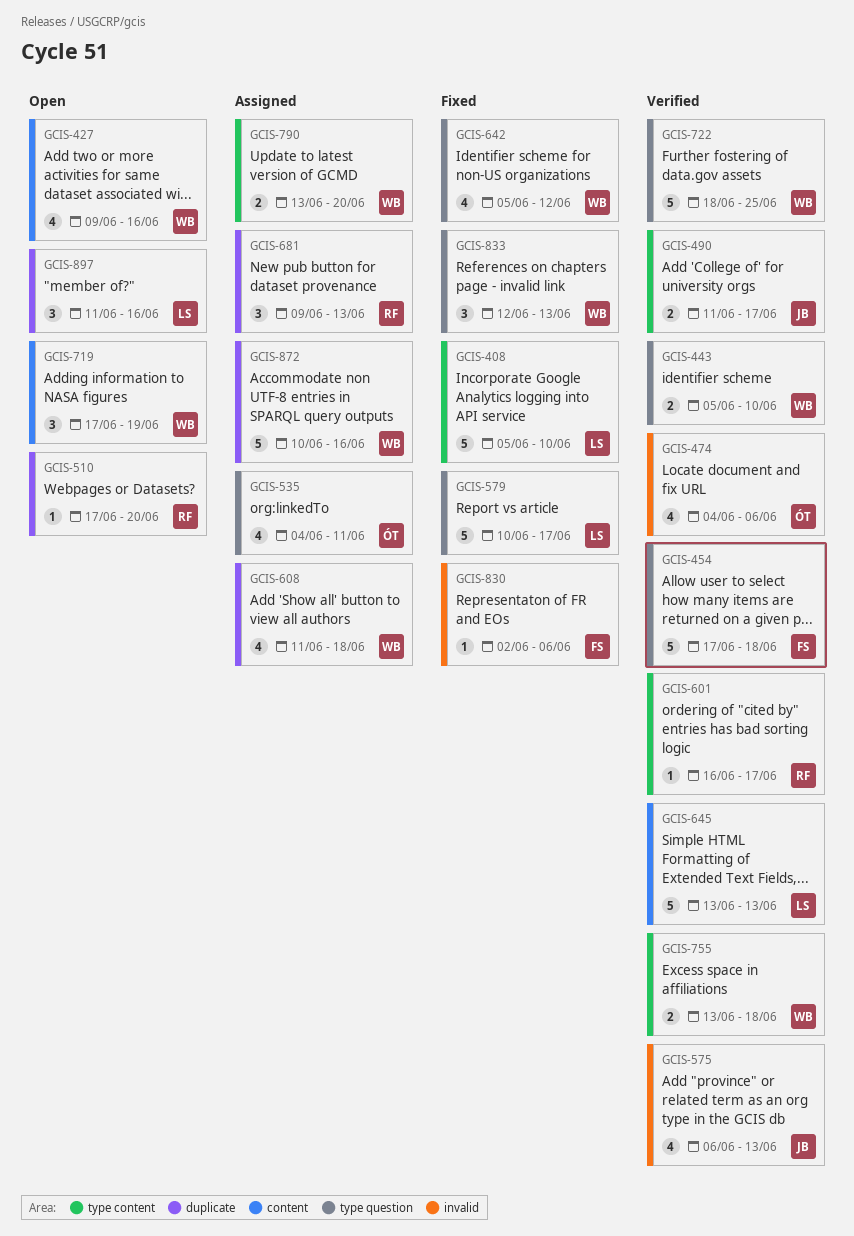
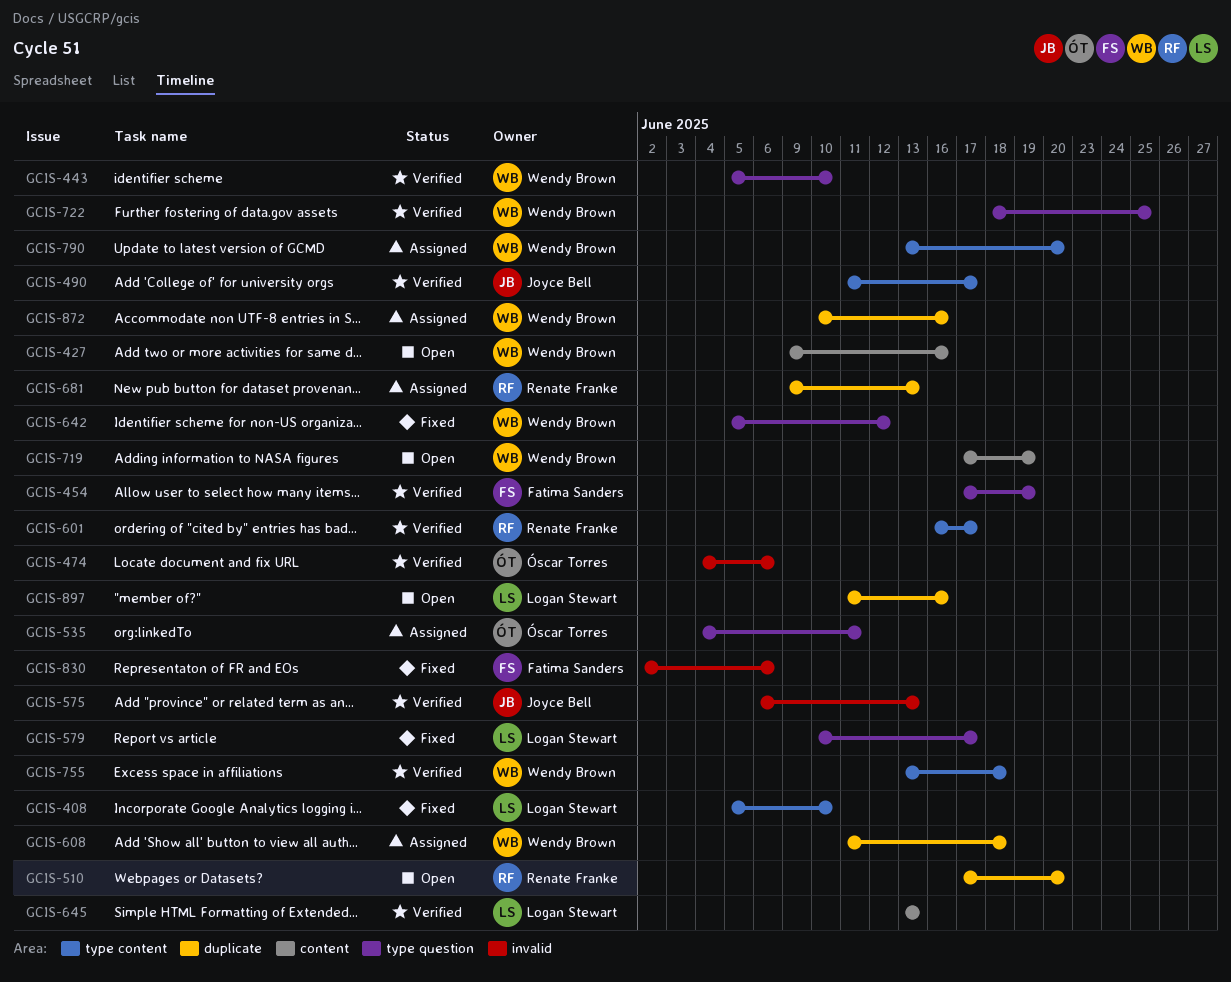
GCIS-454, due: Jun 18 -> Jun 19
GCIS-833: present -> none

